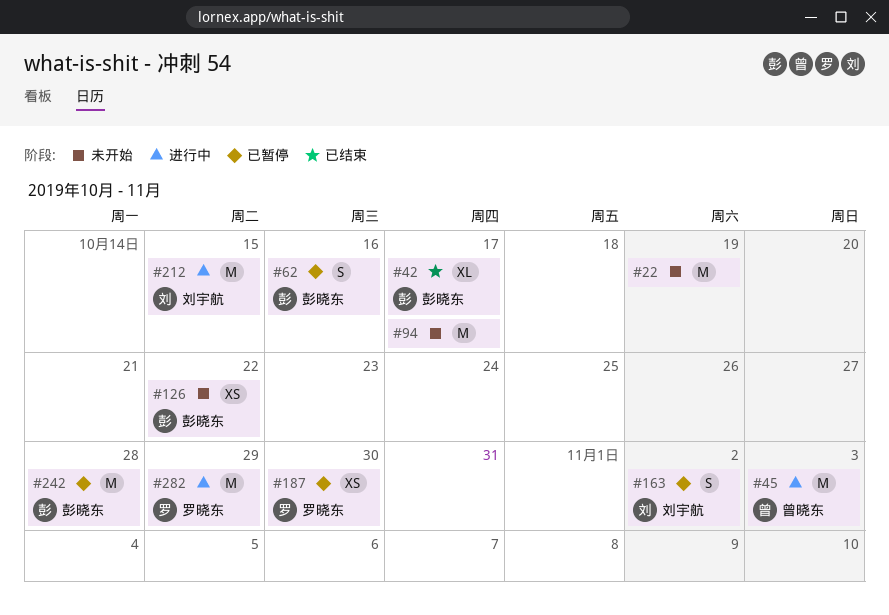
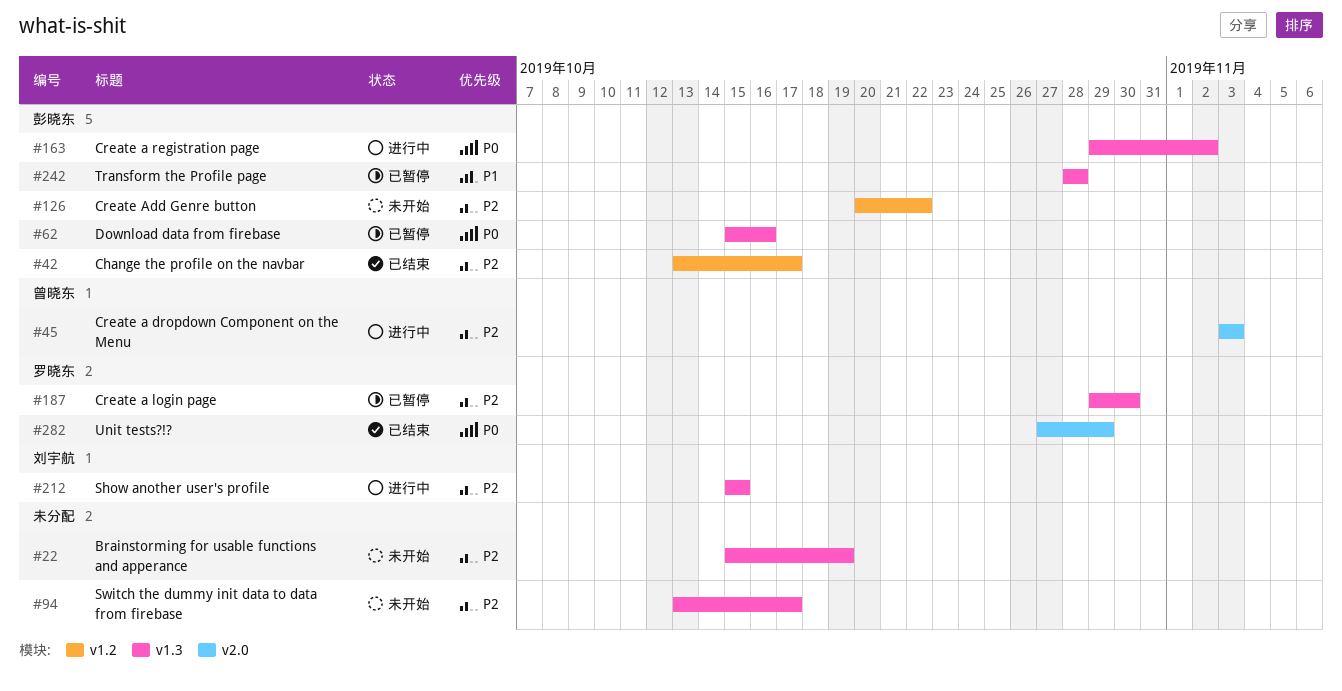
#163, status: 已暂停 -> 进行中
#163, owner: 刘宇航 -> 彭晓东
#282, status: 进行中 -> 已结束

